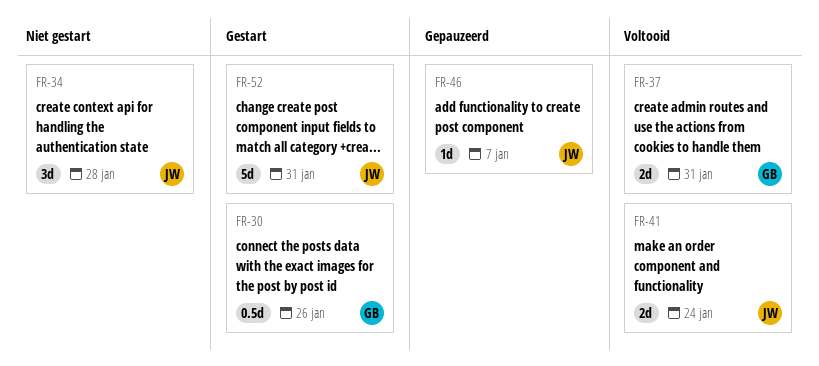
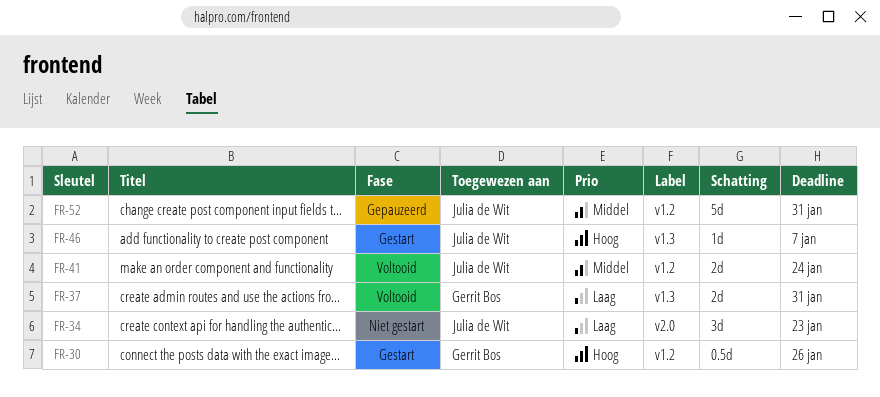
FR-34, due: Jan 28 -> Jan 23
FR-46, status: Gepauzeerd -> Gestart
FR-52, status: Gestart -> Gepauzeerd

